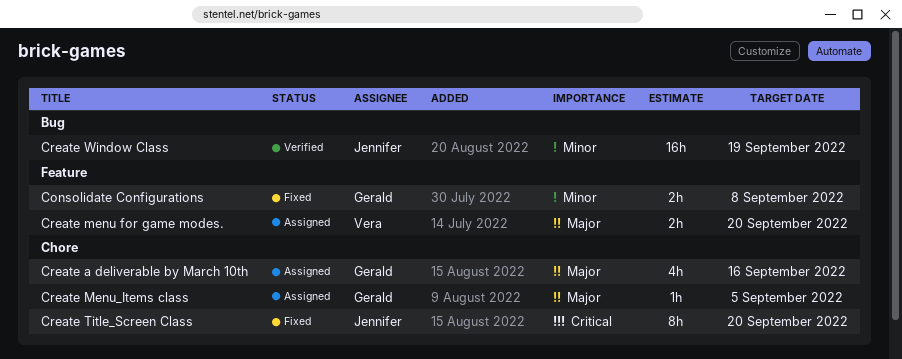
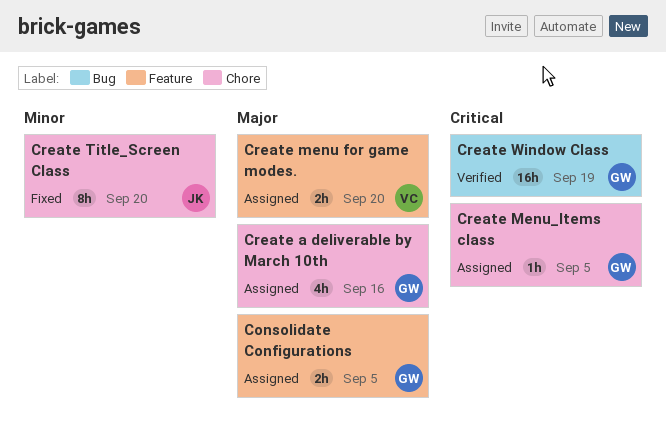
Consolidate Configurations, status: Fixed -> Assigned
Consolidate Configurations, priority: Minor -> Major
Consolidate Configurations, due: Sep 8 -> Sep 5
Create Menu_Items class, priority: Major -> Critical
Create Title_Screen Class, priority: Critical -> Minor
Create Window Class, owner: Jennifer -> Gerald
Create Window Class, priority: Minor -> Critical

